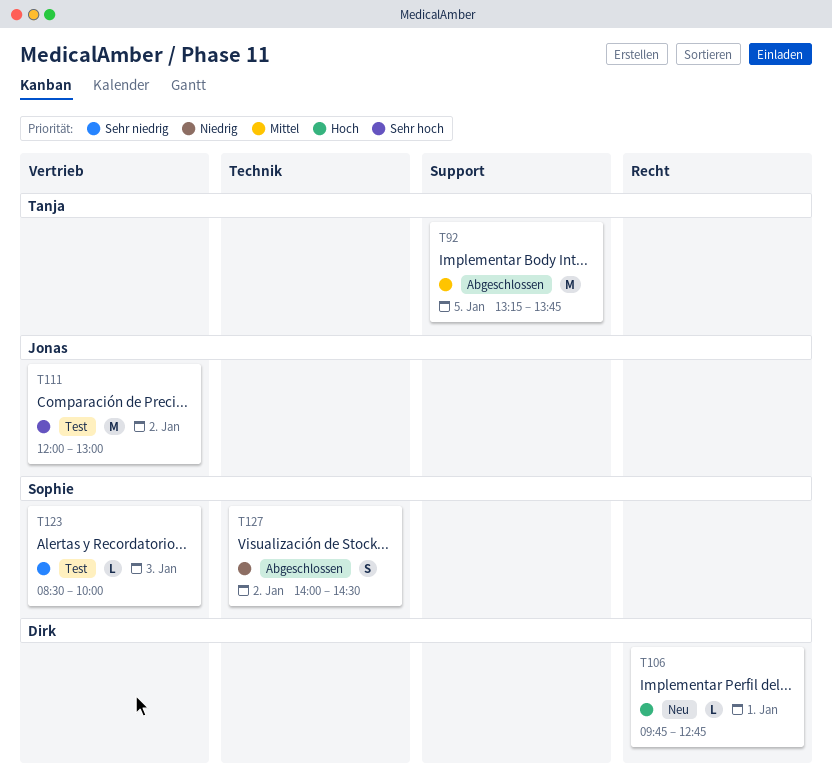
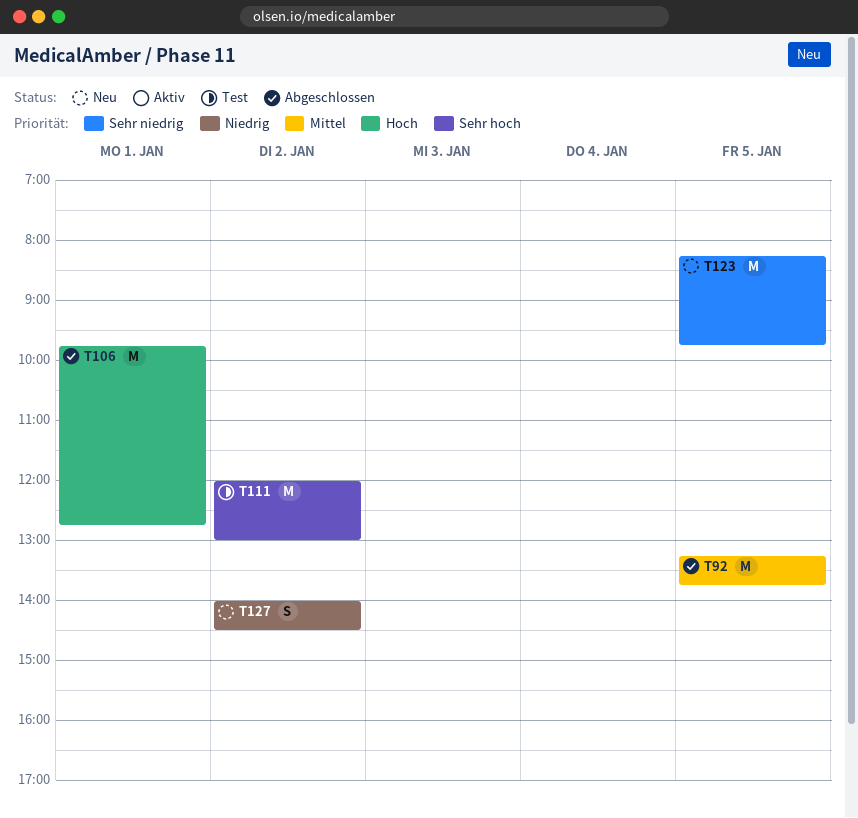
T106, status: Neu -> Abgeschlossen
T106, estimate: L -> M
T123, status: Test -> Neu
T123, estimate: L -> M
T123, day: Jan 3 -> Jan 5
T123, begins: 08:30 -> 08:15
T123, ends: 10:00 -> 09:45
T127, status: Abgeschlossen -> Neu

